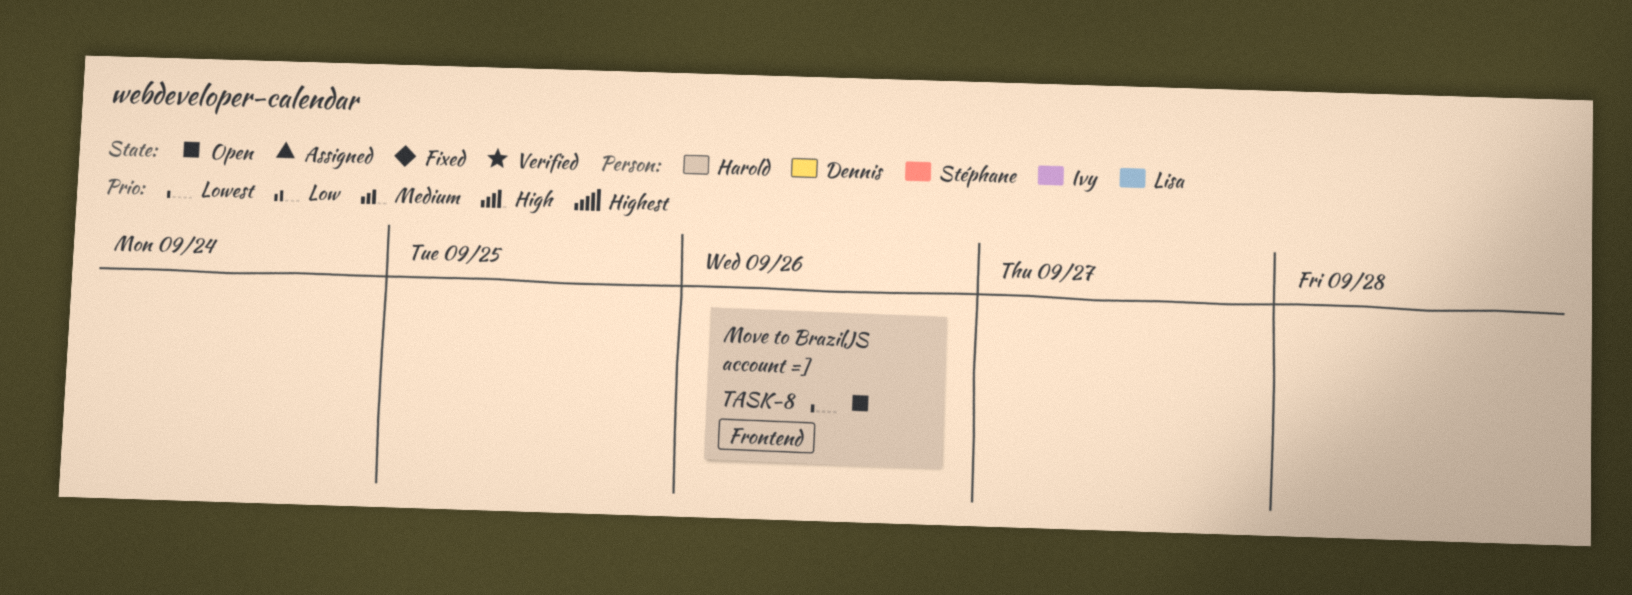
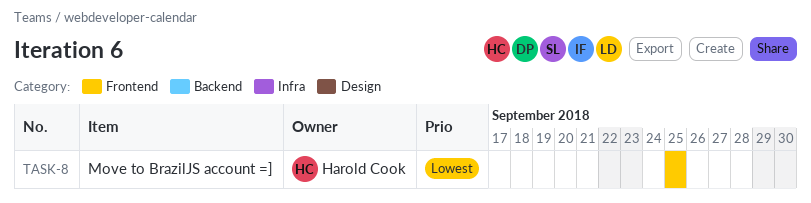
TASK-8, due: Sep 26 -> Sep 25

